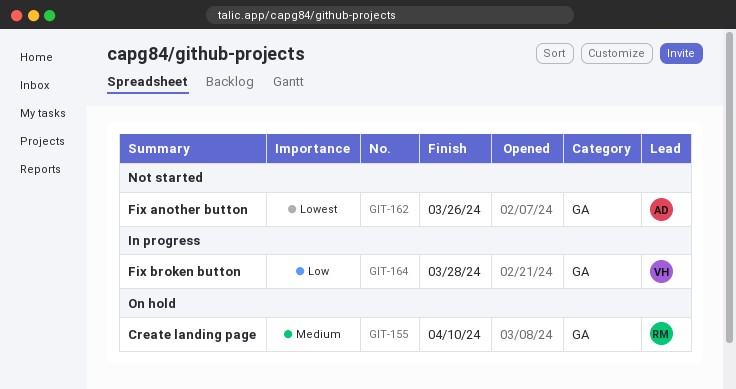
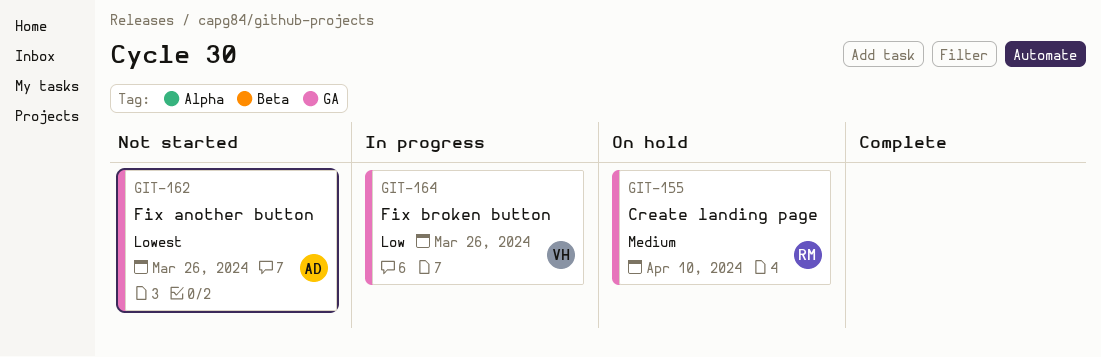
GIT-164, due: Mar 28 -> Mar 26

